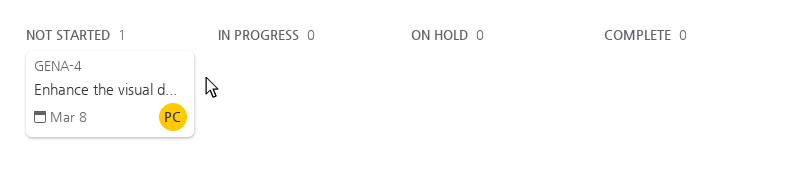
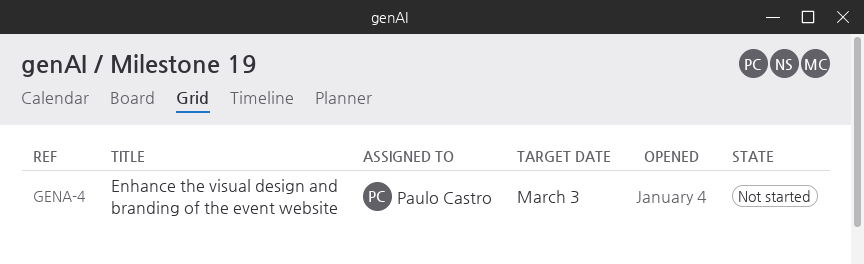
GENA-4, due: Mar 8 -> Mar 3

